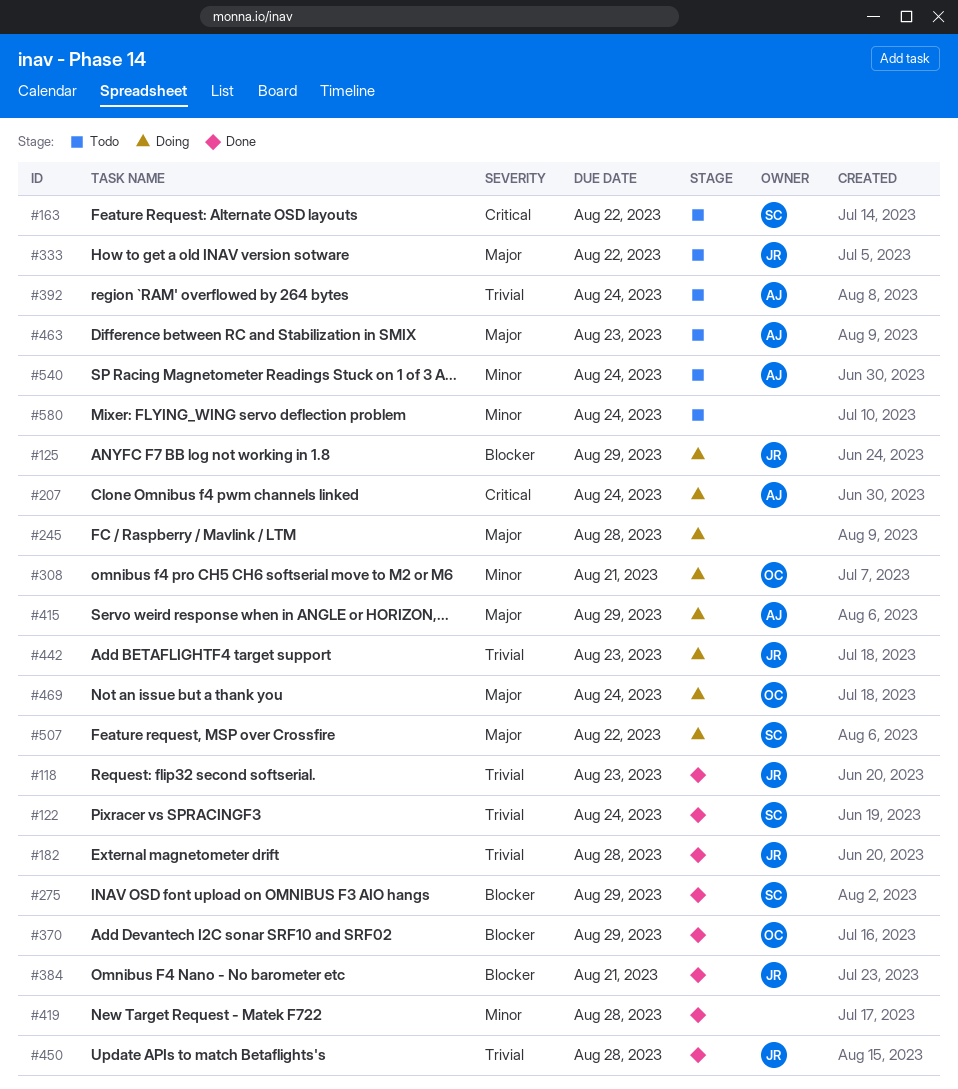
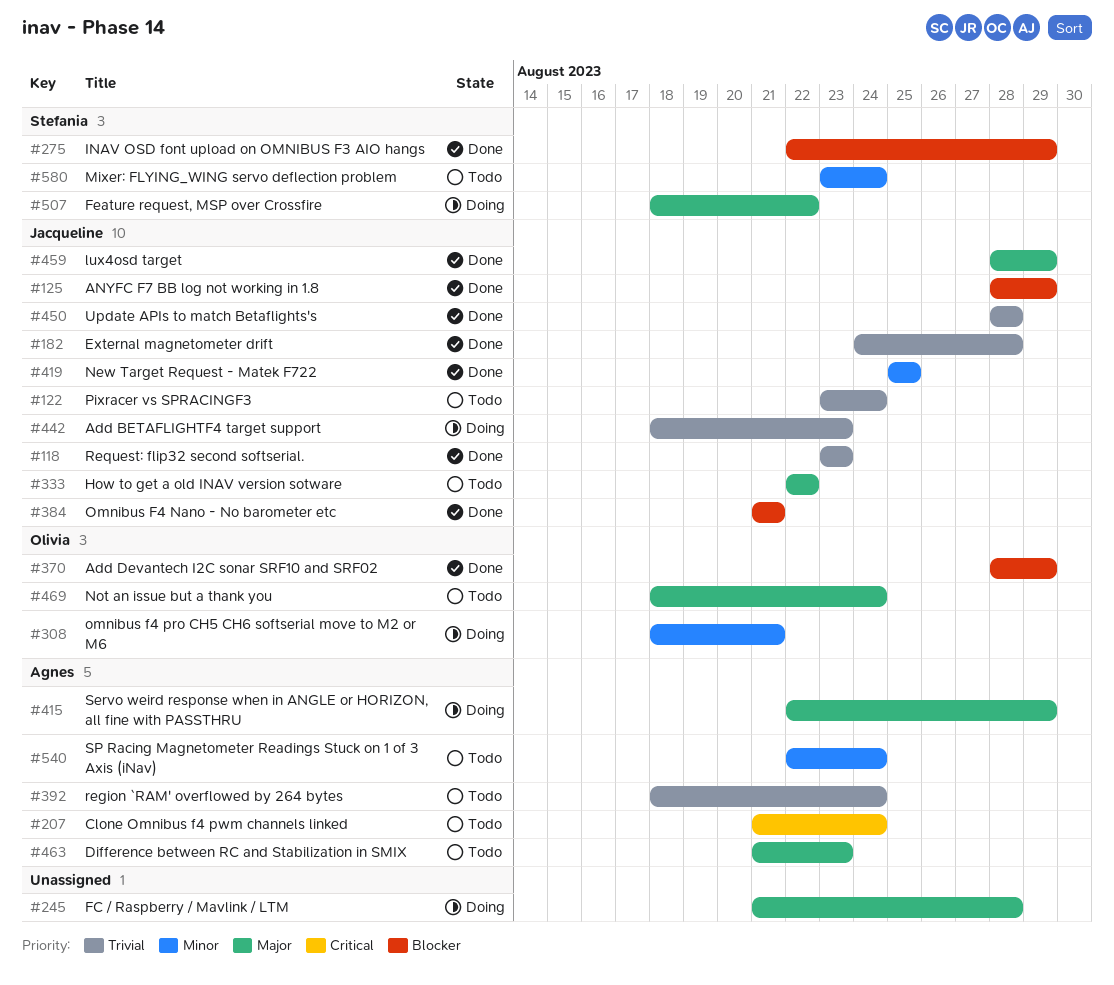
#122, status: Done -> Todo
#122, owner: Stefania -> Jacqueline
#125, status: Doing -> Done
#163: present -> none
#207, status: Doing -> Todo
#419, owner: none -> Jacqueline
#419, due: Aug 28 -> Aug 25
#459: none -> present
#469, status: Doing -> Todo
#580, owner: none -> Stefania

